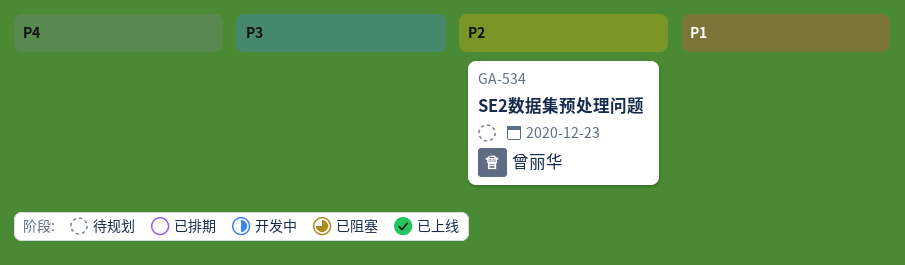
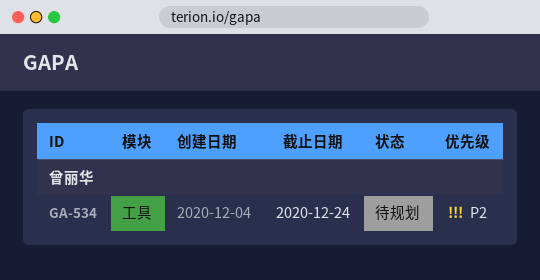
GA-534, due: Dec 23 -> Dec 24

